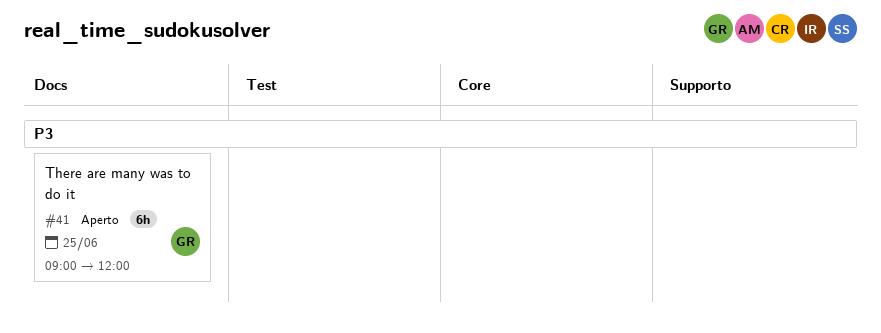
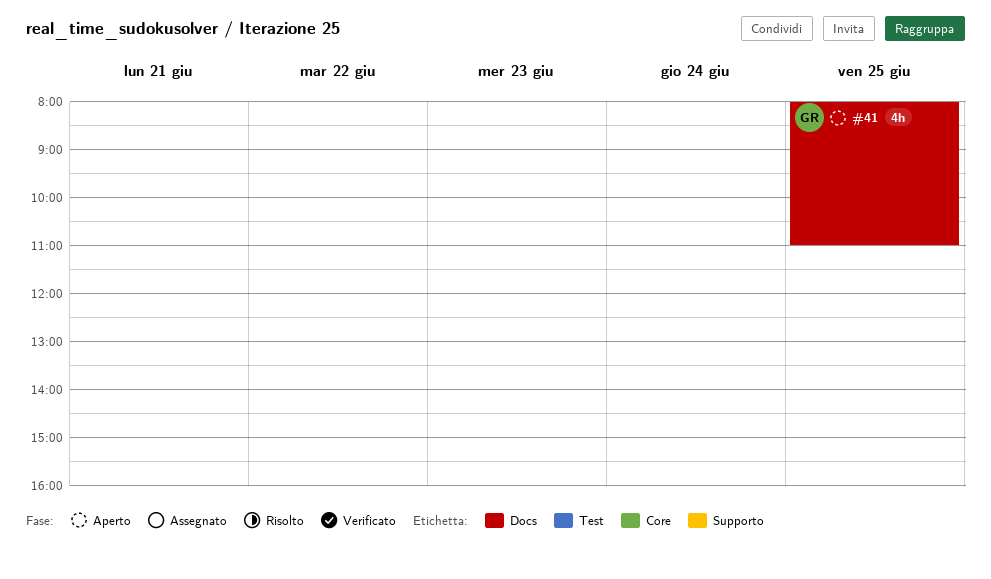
#41, estimate: 6h -> 4h
#41, begins: 09:00 -> 08:00
#41, ends: 12:00 -> 11:00

